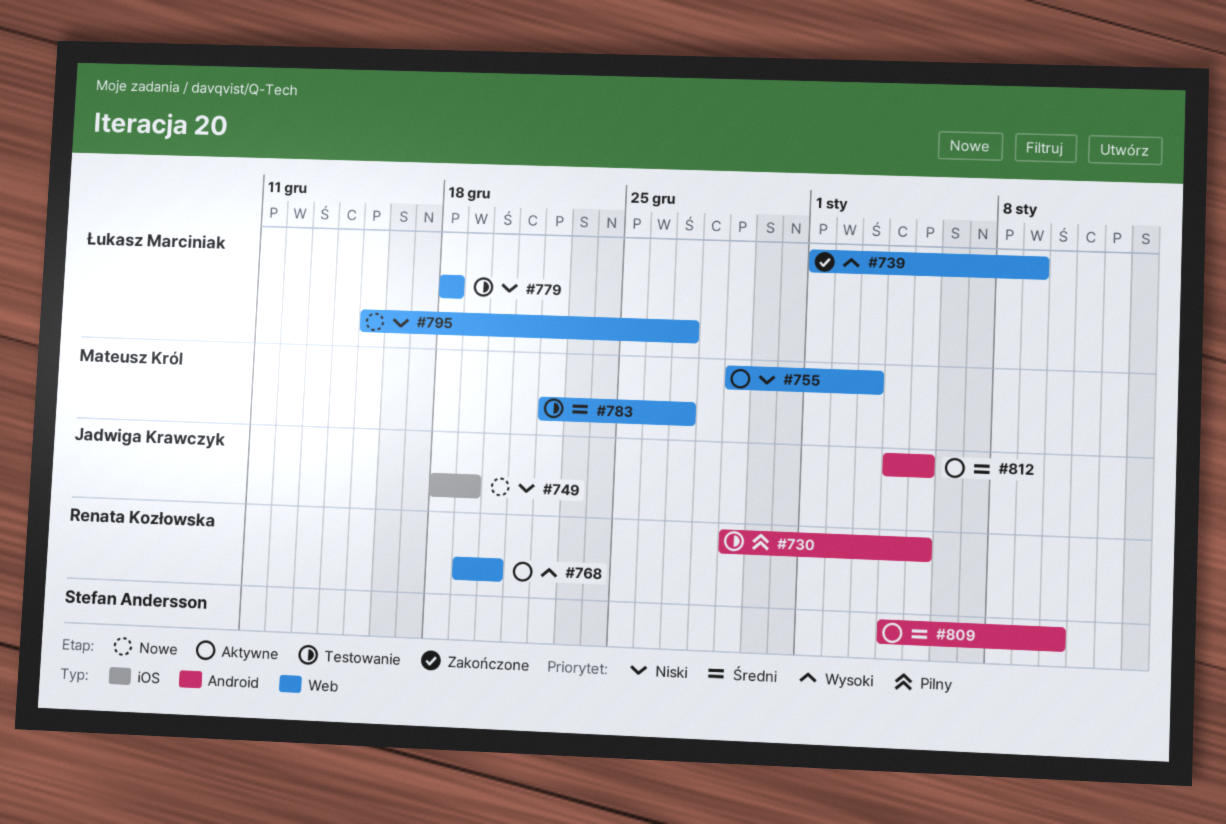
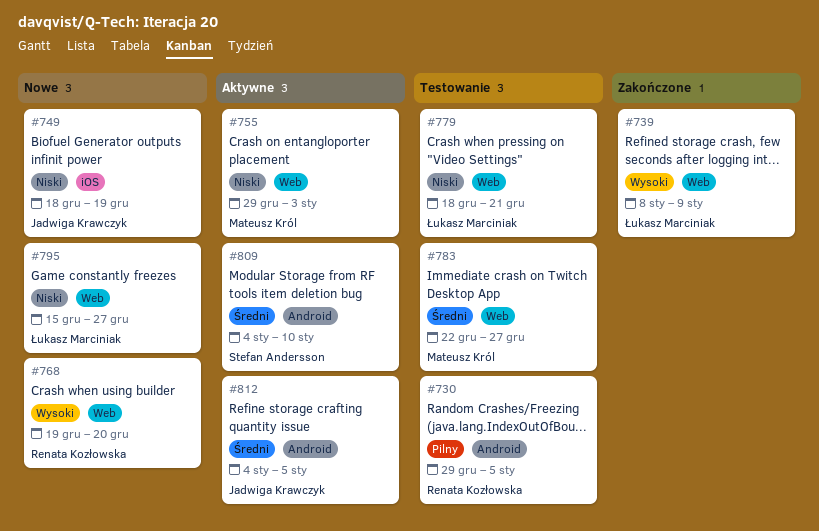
#739, start: Jan 1 -> Jan 8
#768, status: Aktywne -> Nowe
#779, due: Dec 18 -> Dec 21

